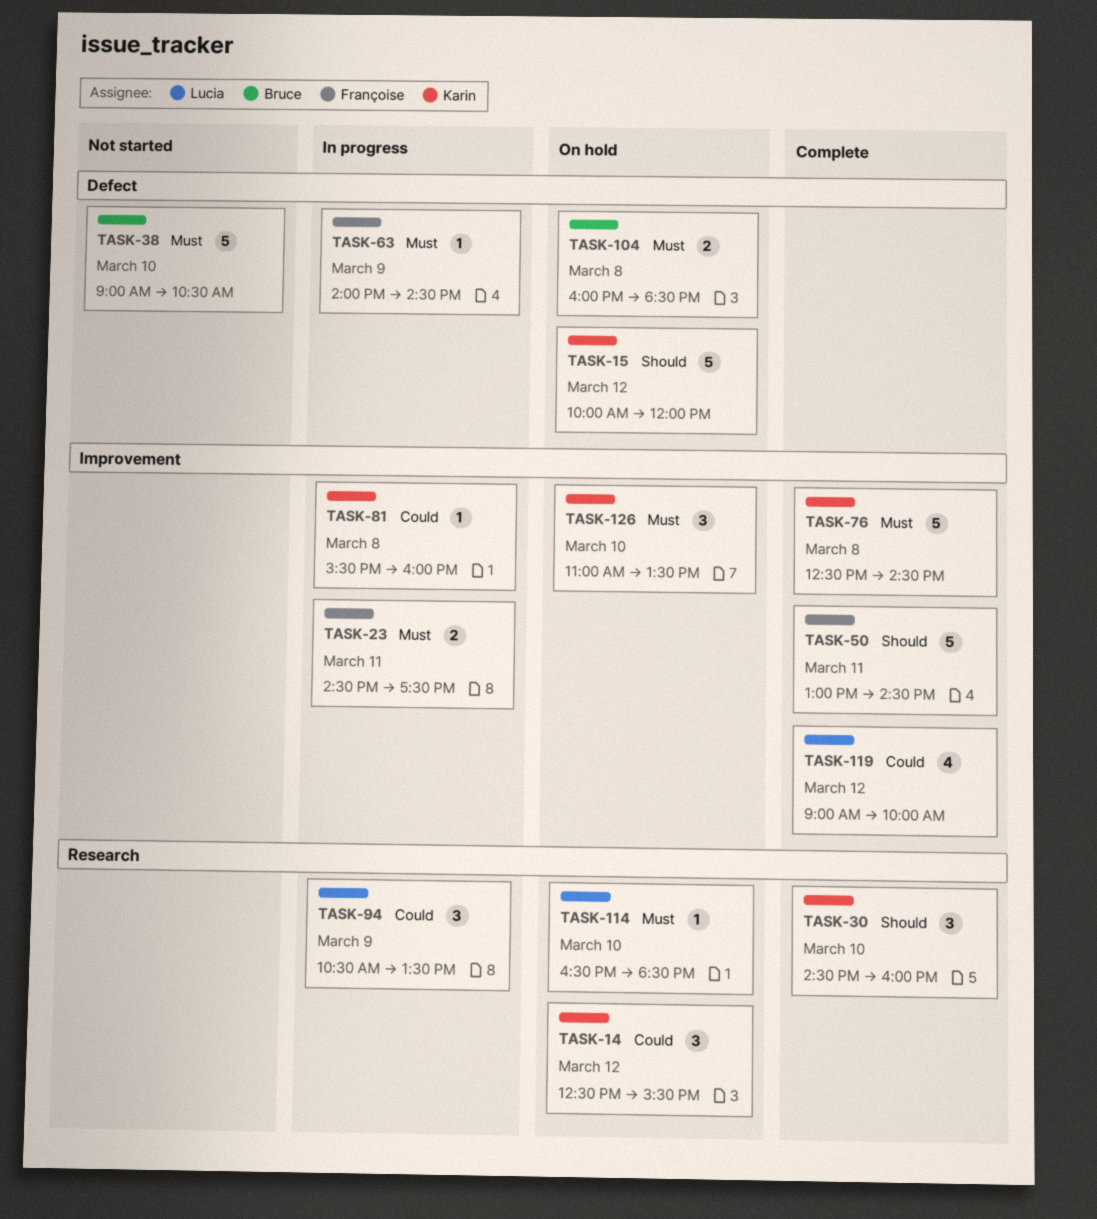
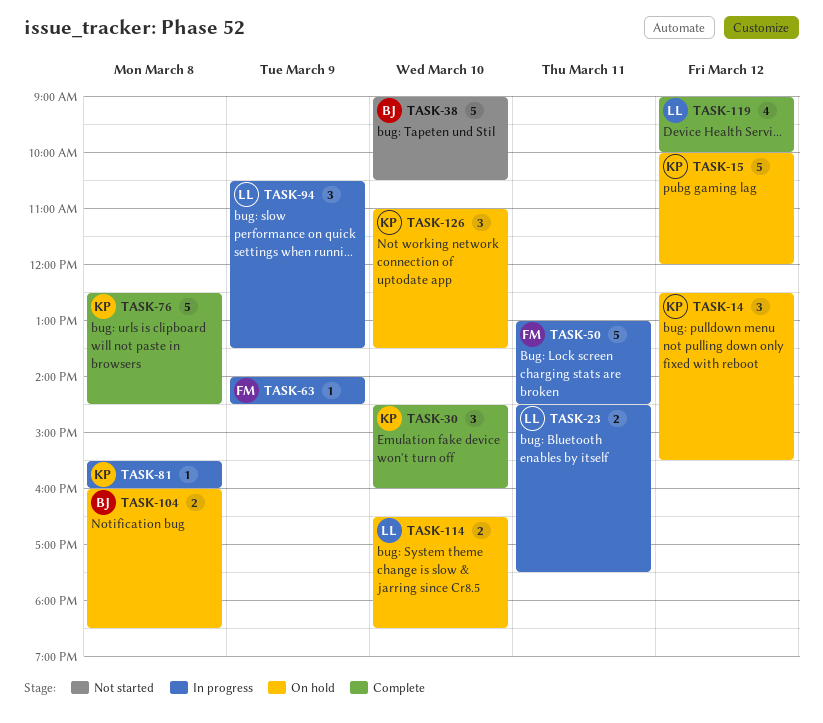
TASK-23, owner: Françoise -> Lucia
TASK-50, status: Complete -> In progress
TASK-114, estimate: 1 -> 2

